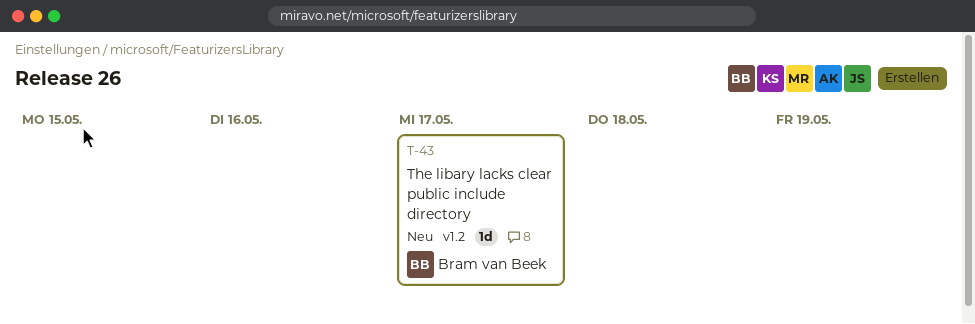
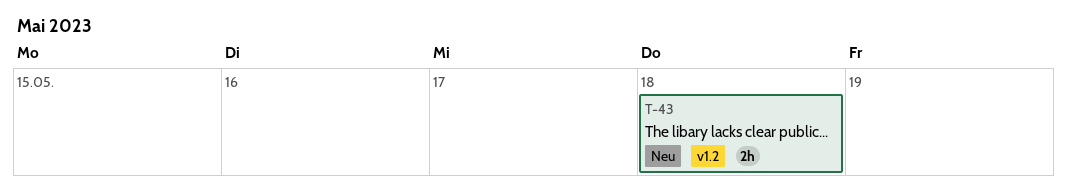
T-43, estimate: 1d -> 2h
T-43, due: May 17 -> May 18

